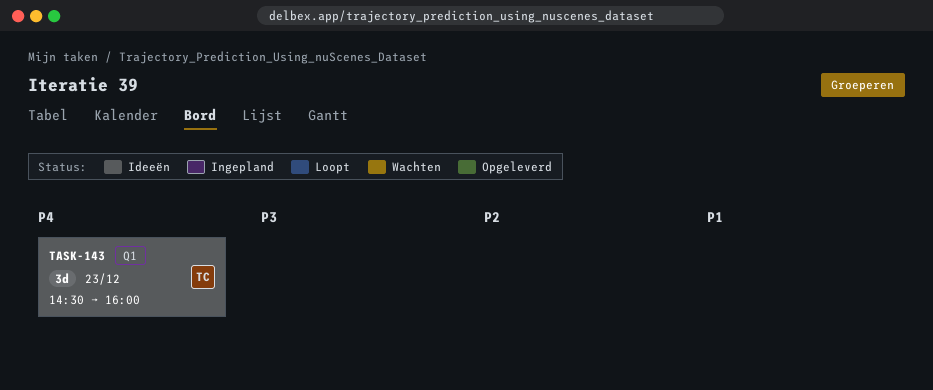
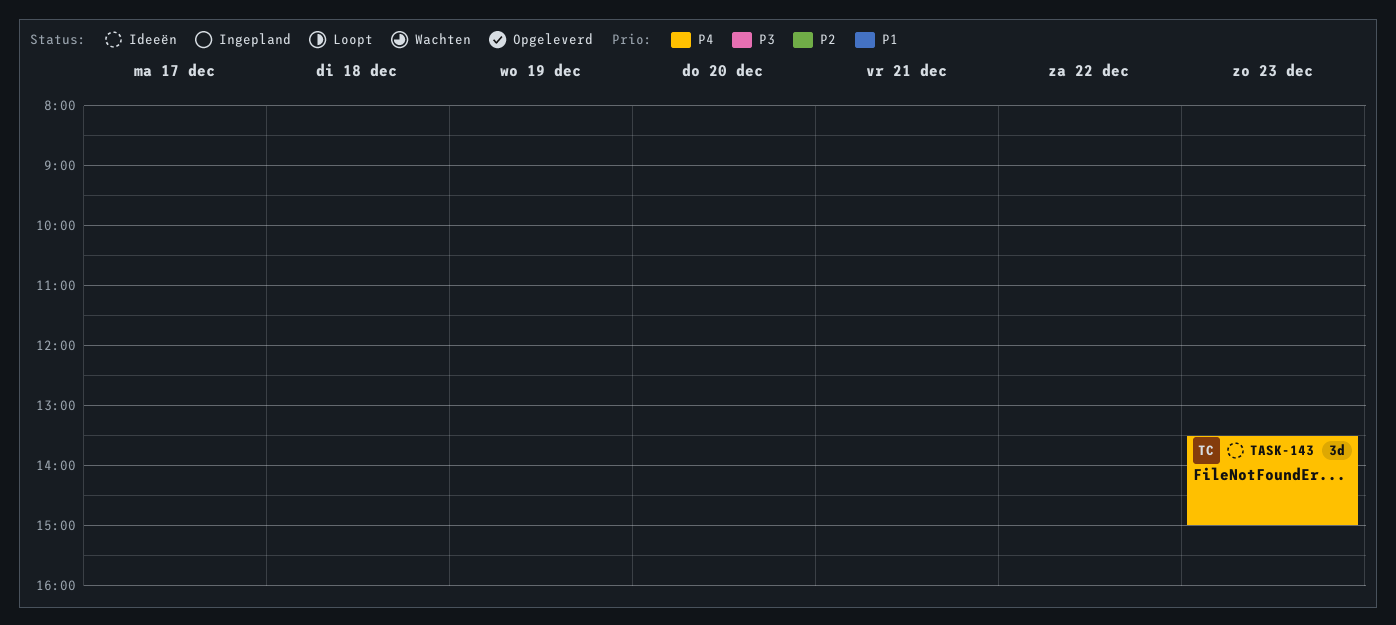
TASK-143, begins: 14:30 -> 13:30
TASK-143, ends: 16:00 -> 15:00

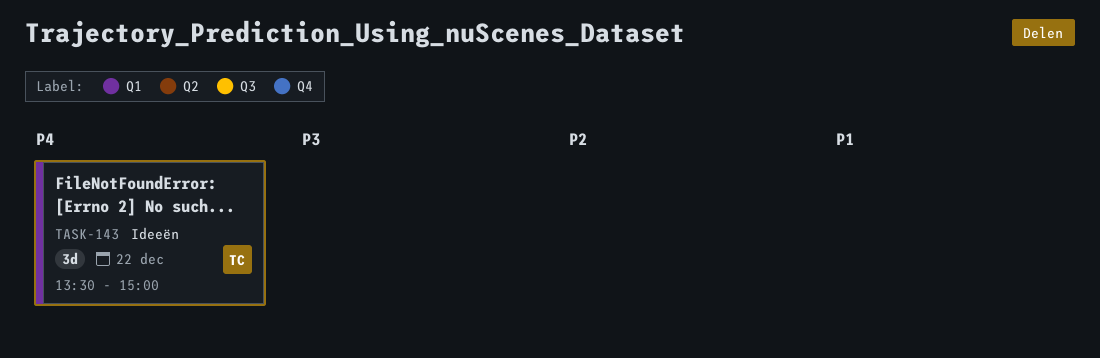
TASK-143, day: Dec 23 -> Dec 22

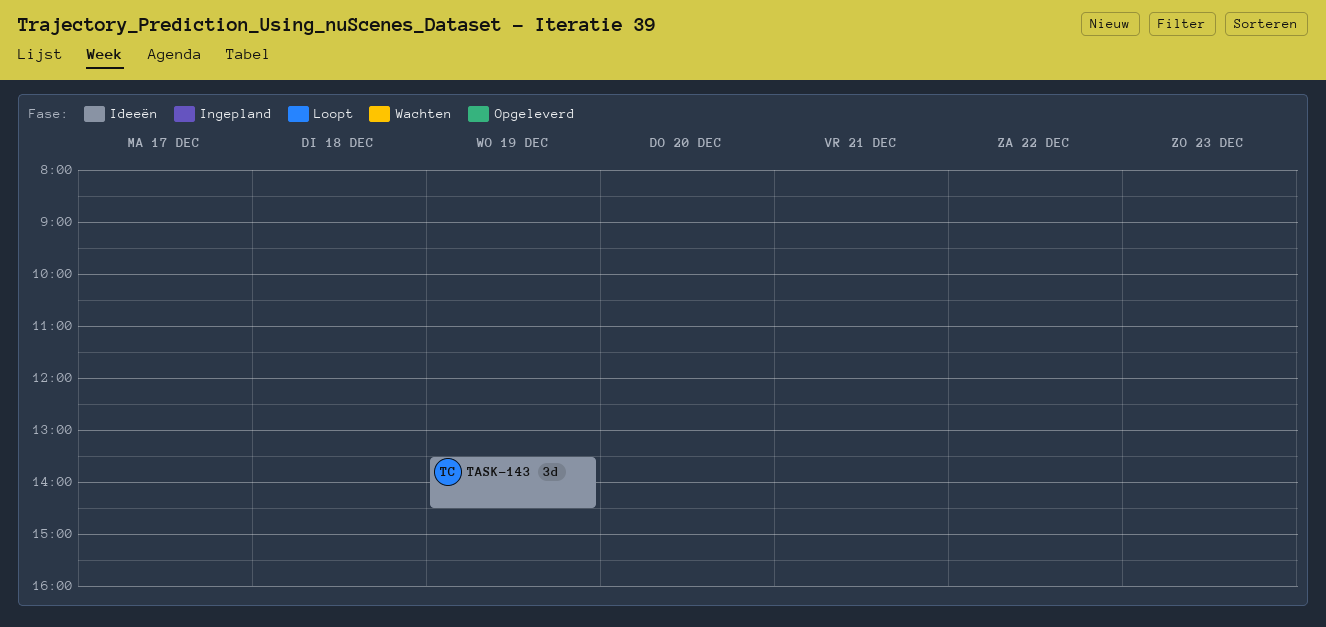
TASK-143, day: Dec 22 -> Dec 19
TASK-143, ends: 15:00 -> 14:30

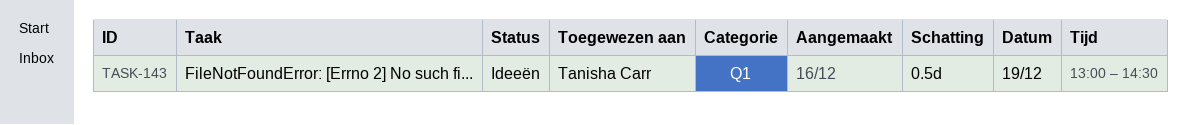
TASK-143, estimate: 3d -> 0.5d
TASK-143, begins: 13:30 -> 13:00

